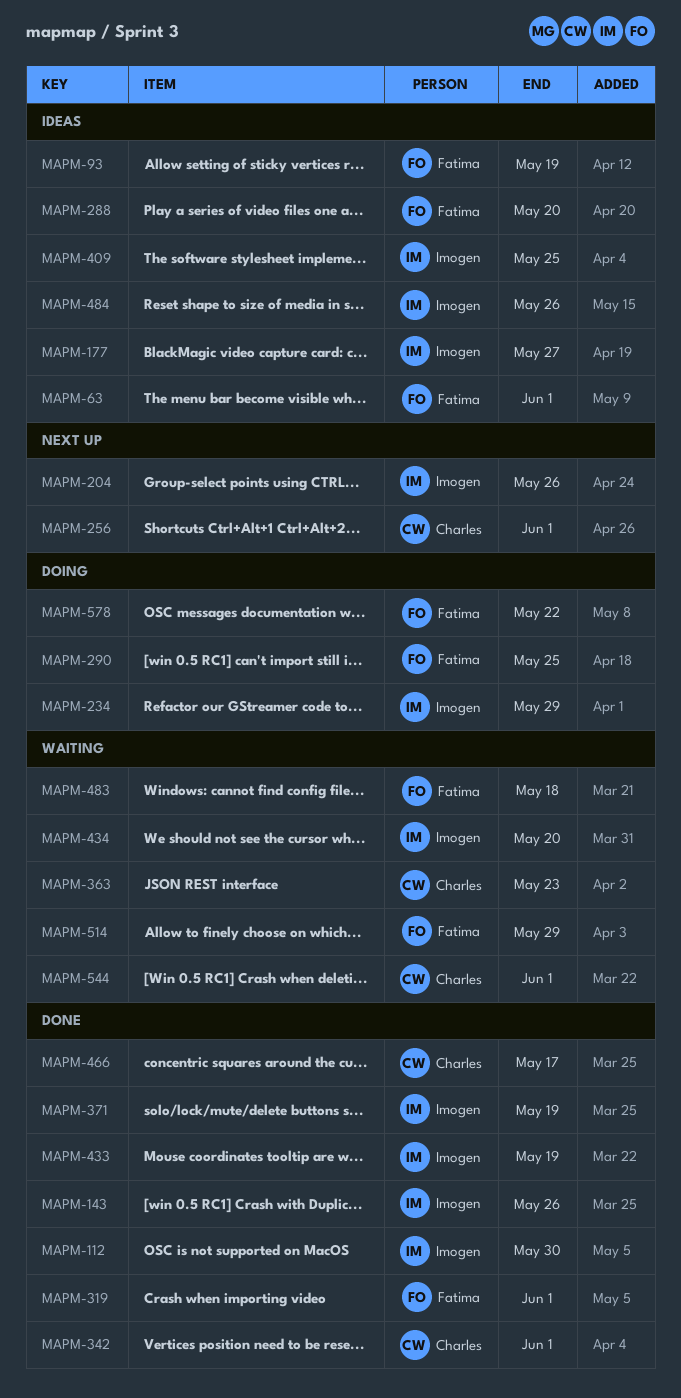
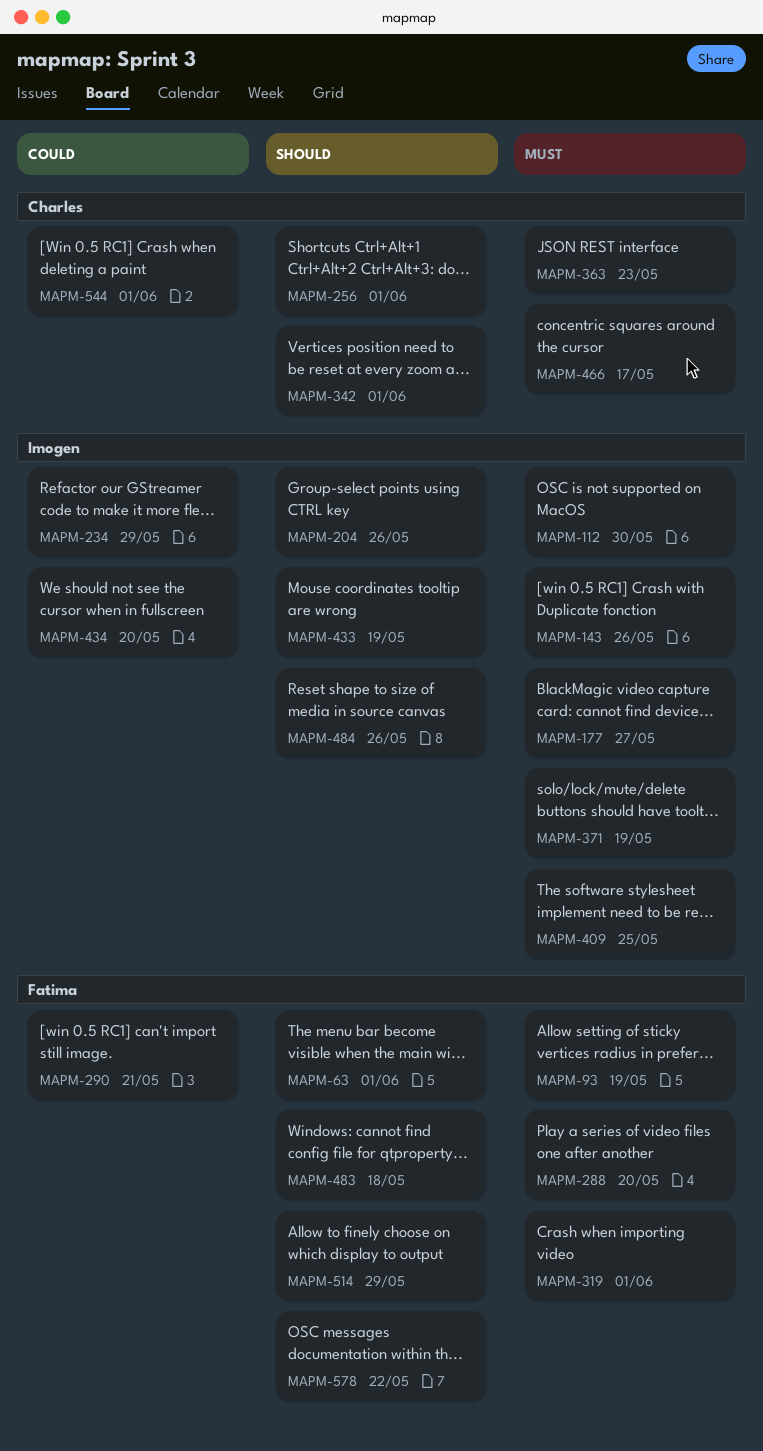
MAPM-290, due: May 25 -> May 21

